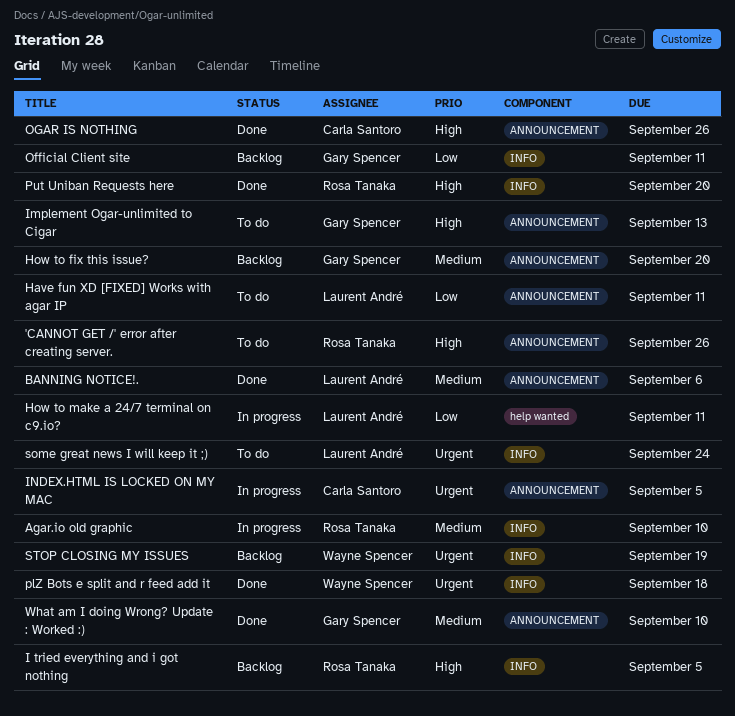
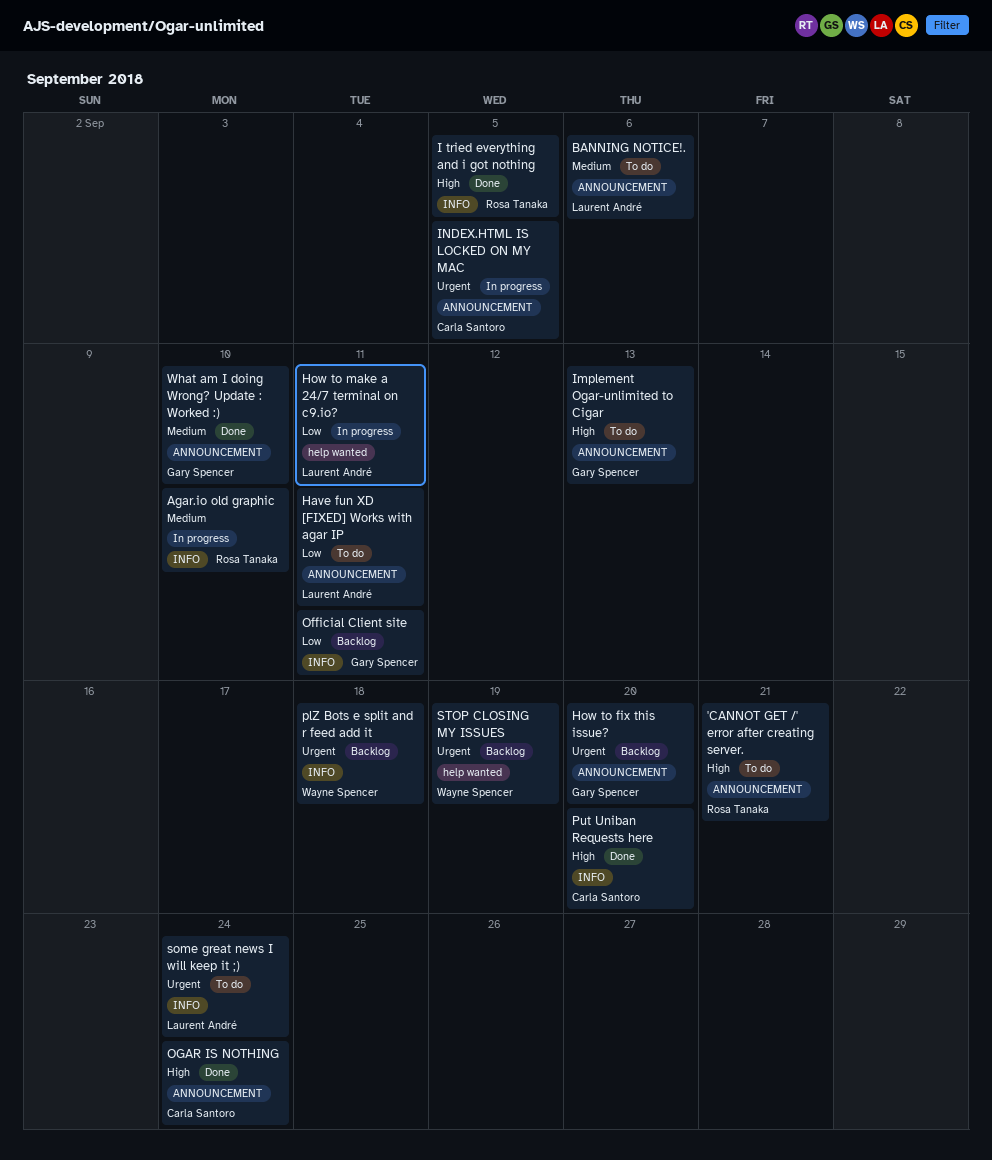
'CANNOT GET /' error after creating server., due: Sep 26 -> Sep 21
BANNING NOTICE!., status: Done -> To do
How to fix this issue?, priority: Medium -> Urgent
I tried everything and i got nothing, status: Backlog -> Done
OGAR IS NOTHING, due: Sep 26 -> Sep 24
plZ Bots e split and r feed add it, status: Done -> Backlog
Put Uniban Requests here, owner: Rosa Tanaka -> Carla Santoro
STOP CLOSING MY ISSUES, label: INFO -> help wanted

